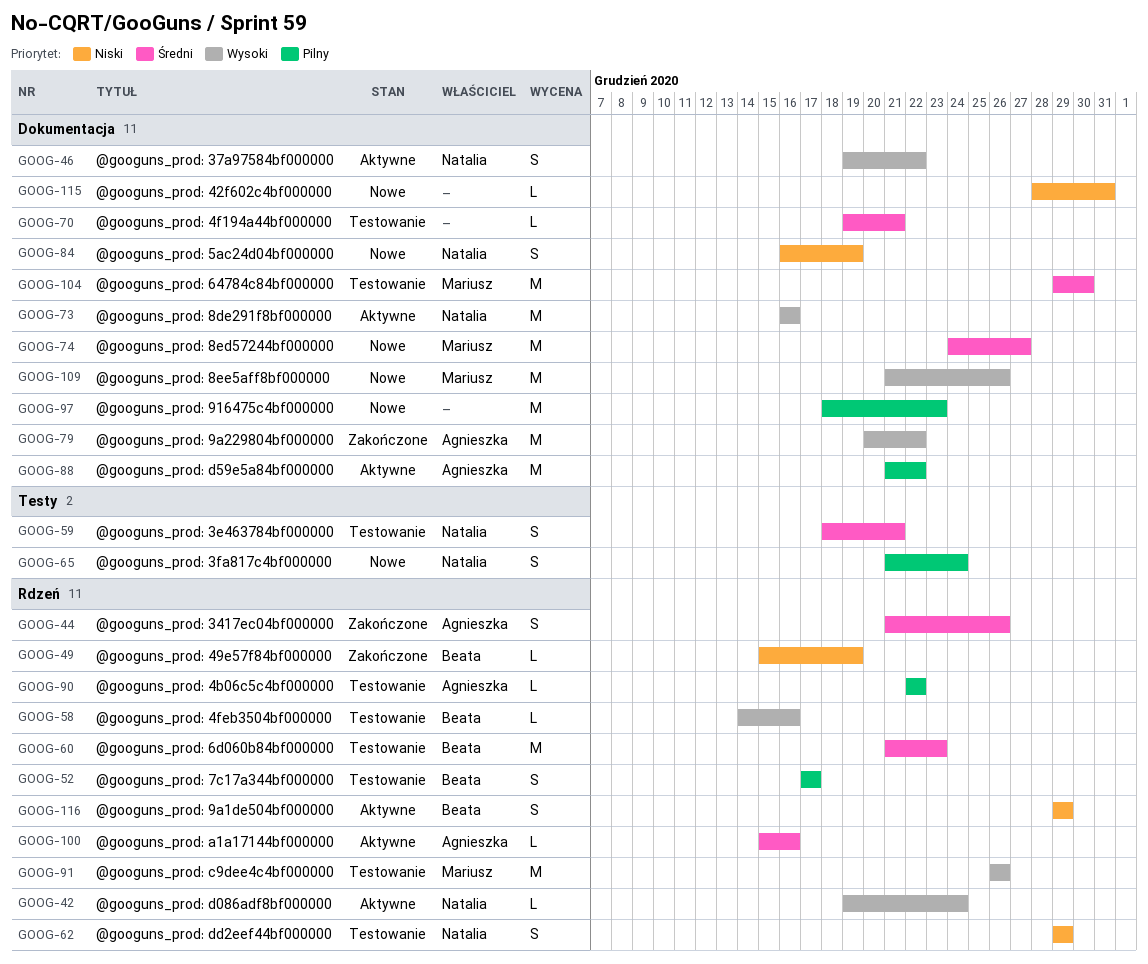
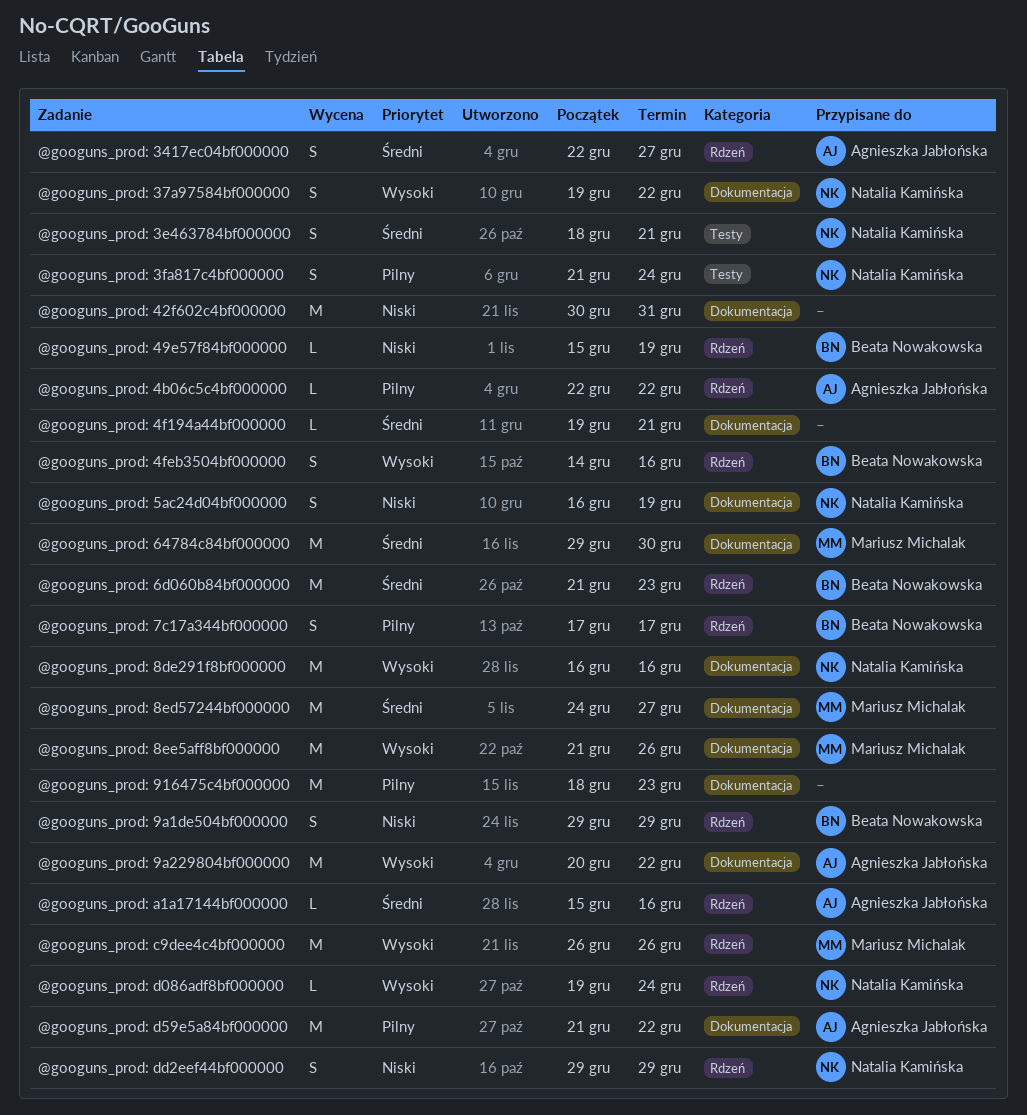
@googuns_prod: 3417ec04bf000000, start: Dec 21 -> Dec 22
@googuns_prod: 3417ec04bf000000, due: Dec 26 -> Dec 27
@googuns_prod: 42f602c4bf000000, estimate: L -> M
@googuns_prod: 42f602c4bf000000, start: Dec 28 -> Dec 30
@googuns_prod: 4feb3504bf000000, estimate: L -> S

